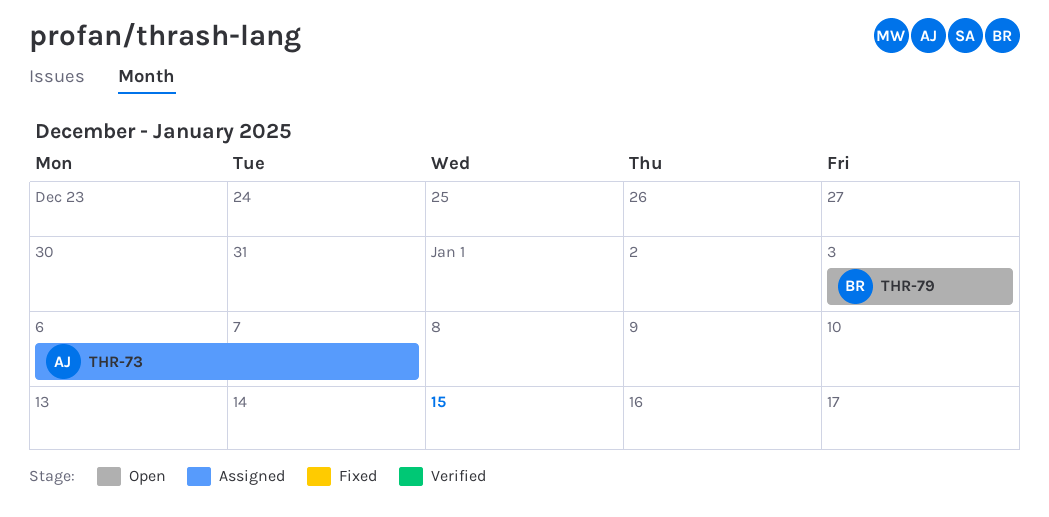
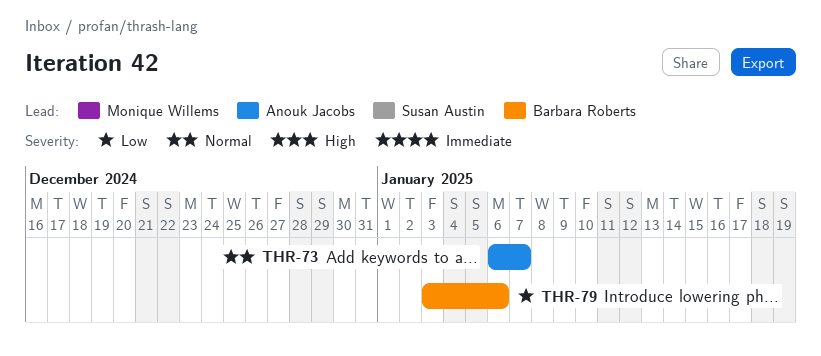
THR-79, due: Jan 3 -> Jan 6

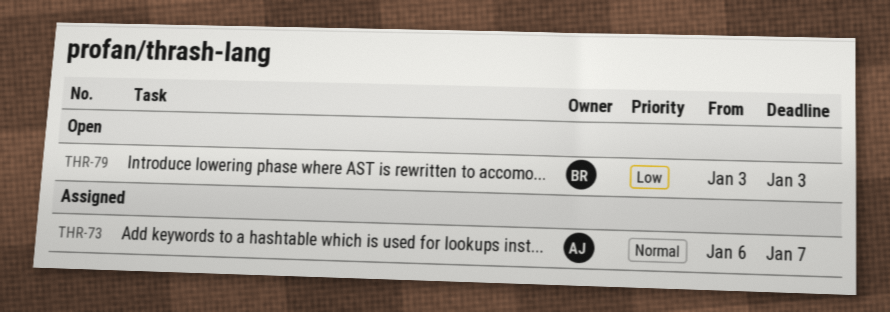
THR-79, due: Jan 6 -> Jan 3

